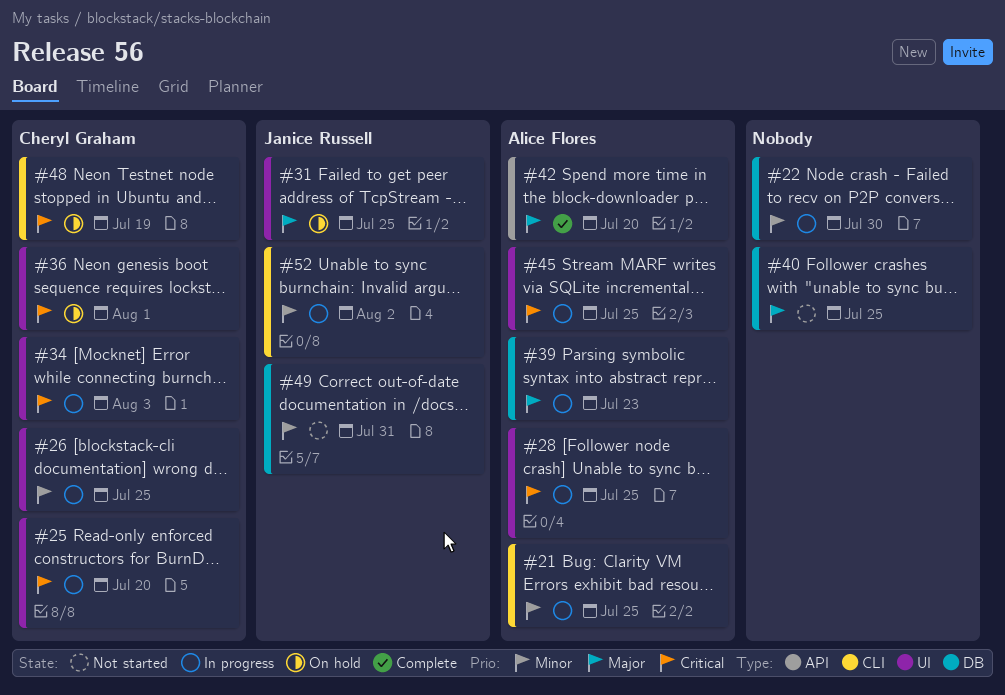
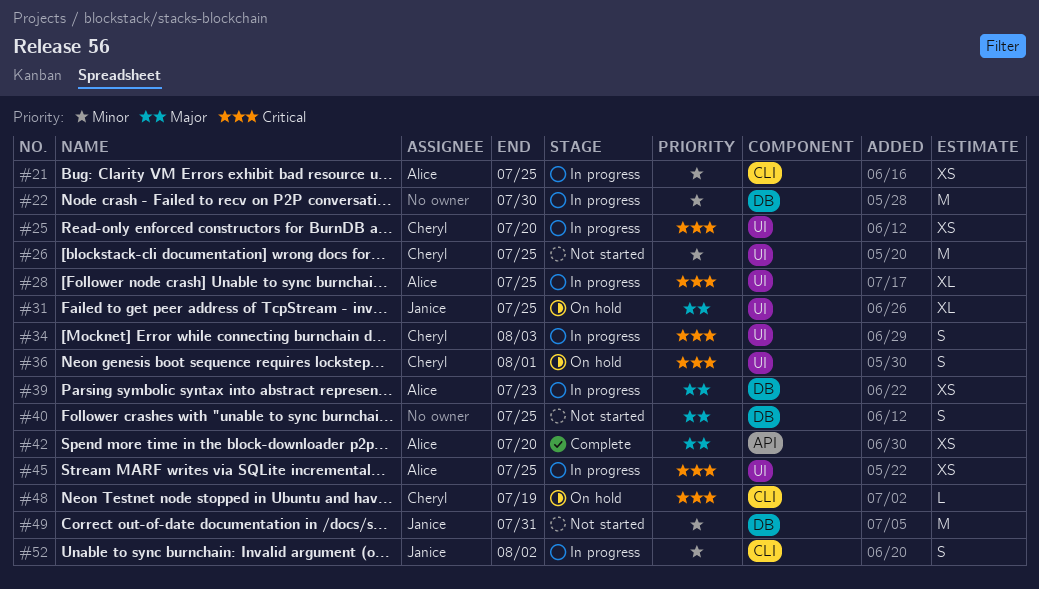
#26, status: In progress -> Not started

